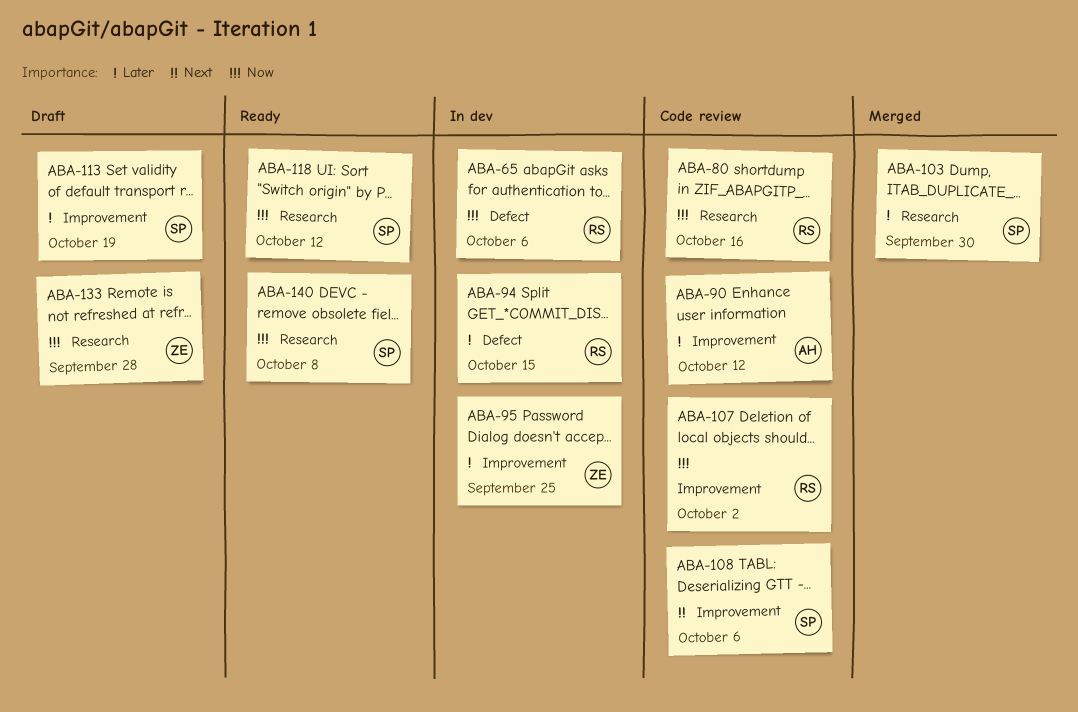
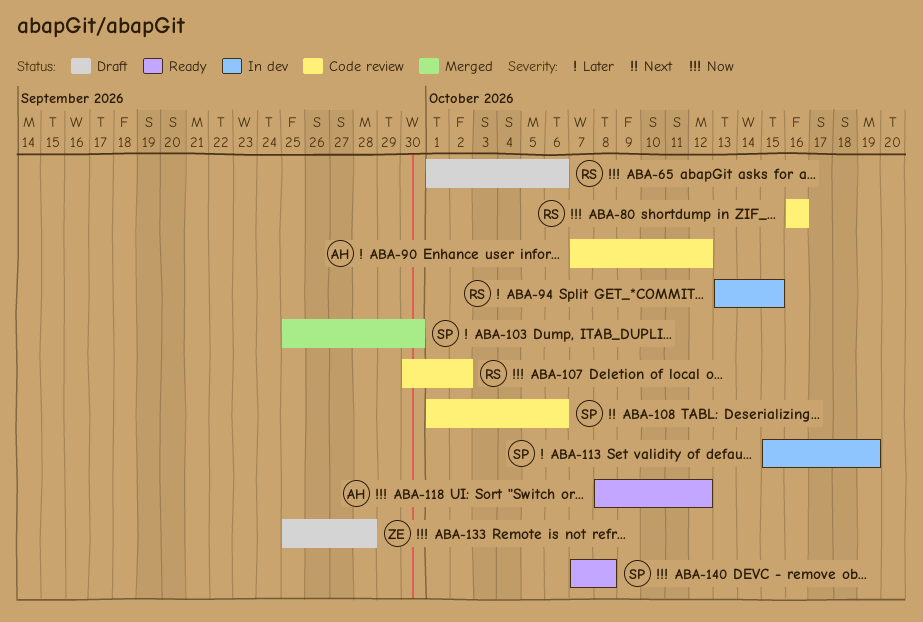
ABA-65, status: In dev -> Draft
ABA-95: present -> none
ABA-113, status: Draft -> In dev
ABA-118, owner: SP -> AH

